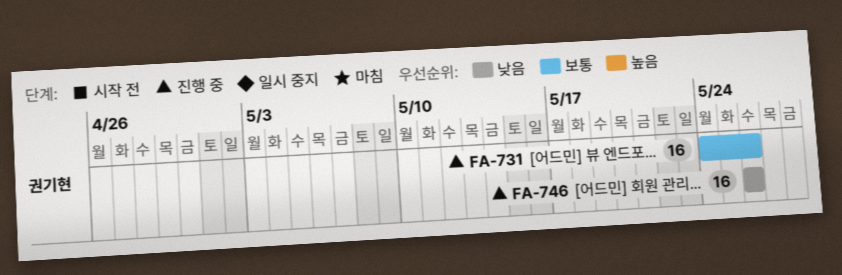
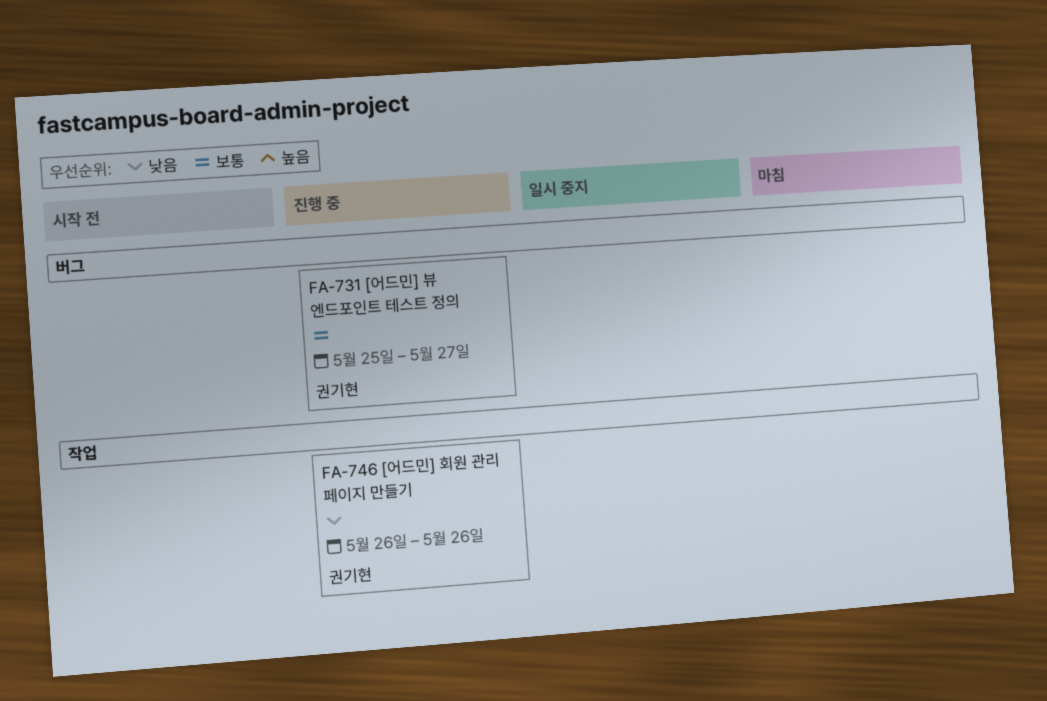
FA-731, start: May 24 -> May 25
FA-731, due: May 26 -> May 27

